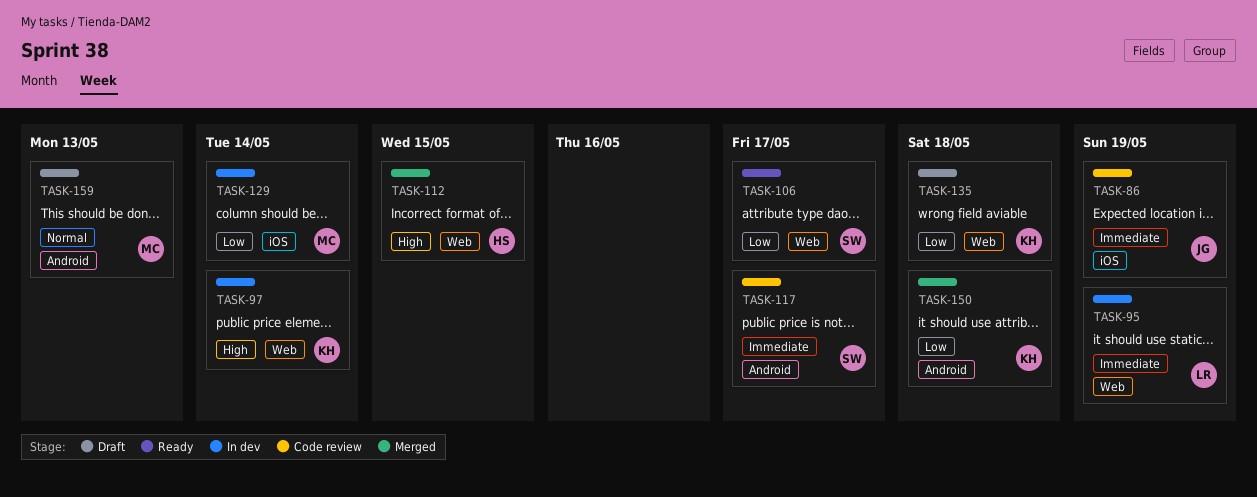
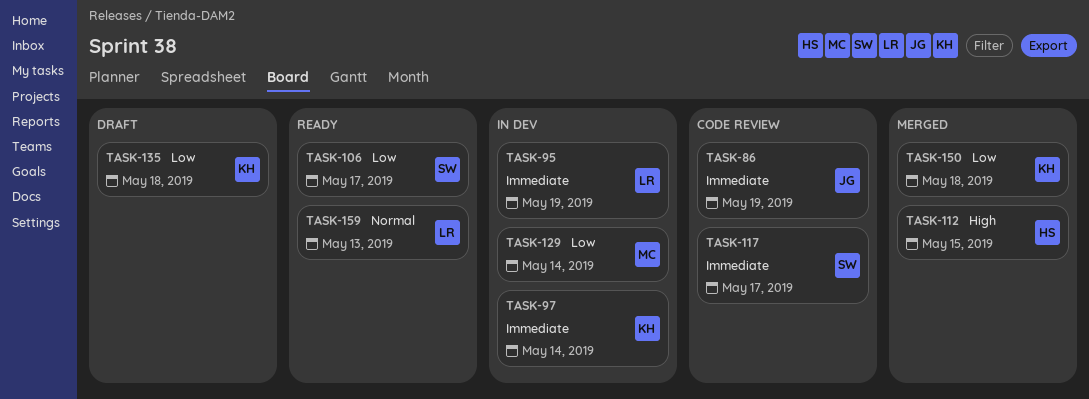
TASK-97, priority: High -> Immediate
TASK-159, status: Draft -> Ready
TASK-159, owner: MC -> LR

